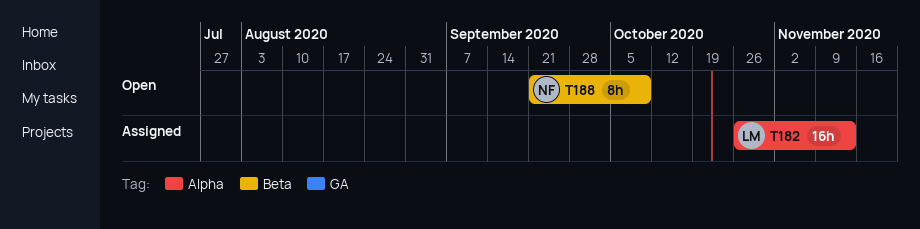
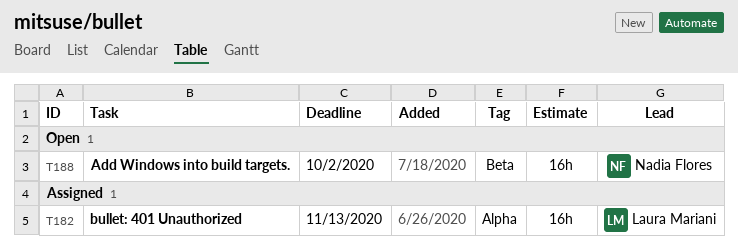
T188, estimate: 8h -> 16h
T188, due: Oct 9 -> Oct 2

